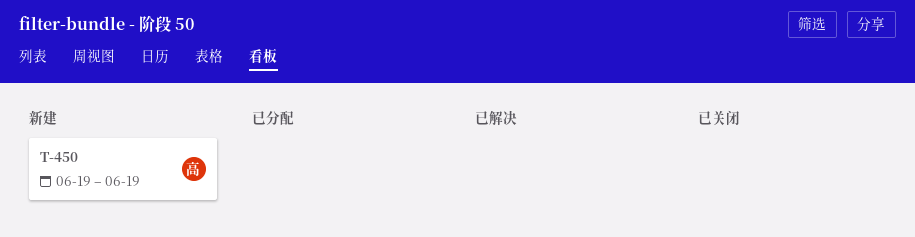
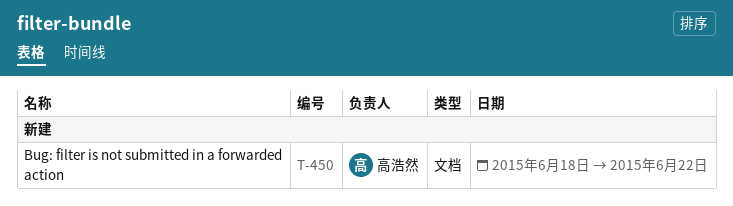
T-450, start: Jun 19 -> Jun 18
T-450, due: Jun 19 -> Jun 22

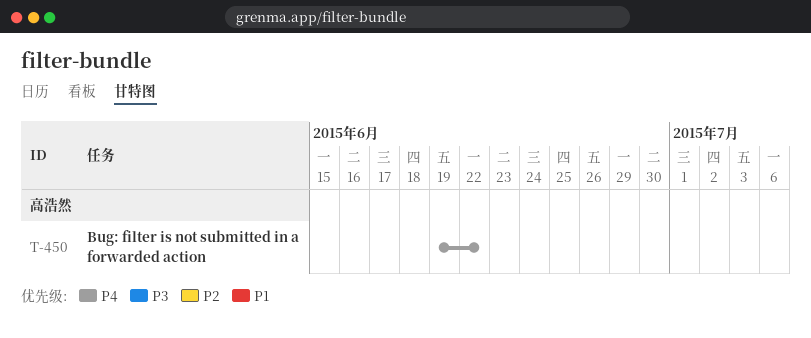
T-450, start: Jun 18 -> Jun 19

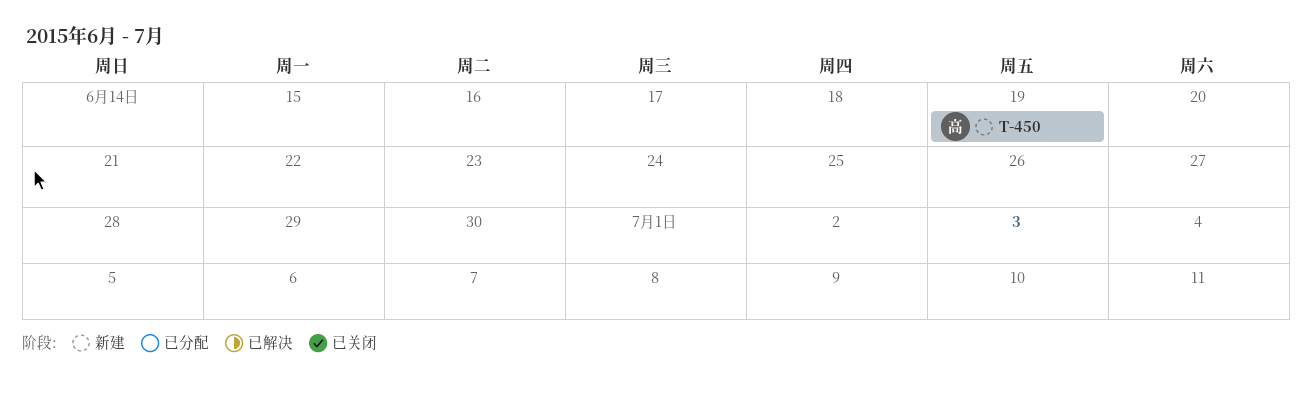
T-450, due: Jun 22 -> Jun 19

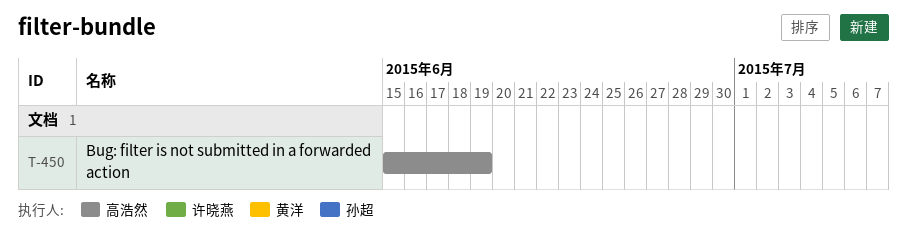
T-450, start: Jun 19 -> Jun 15

